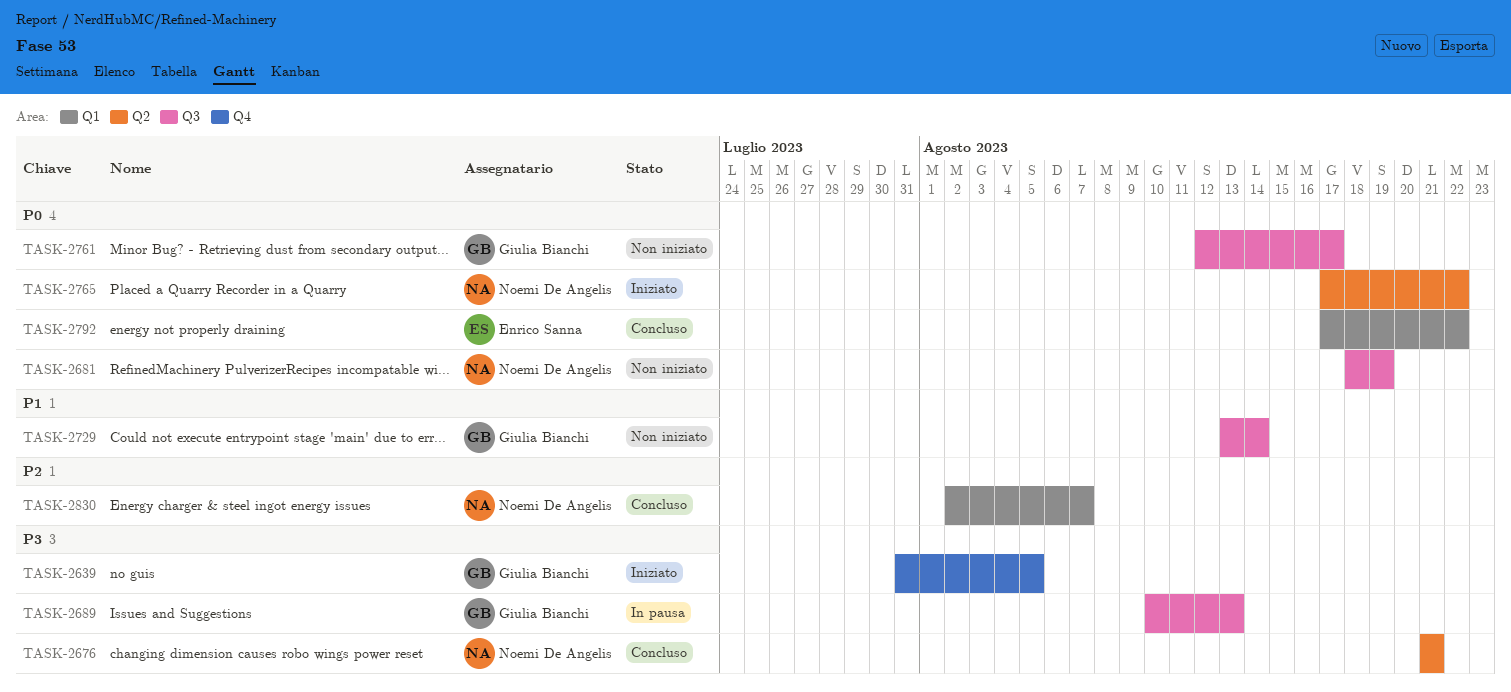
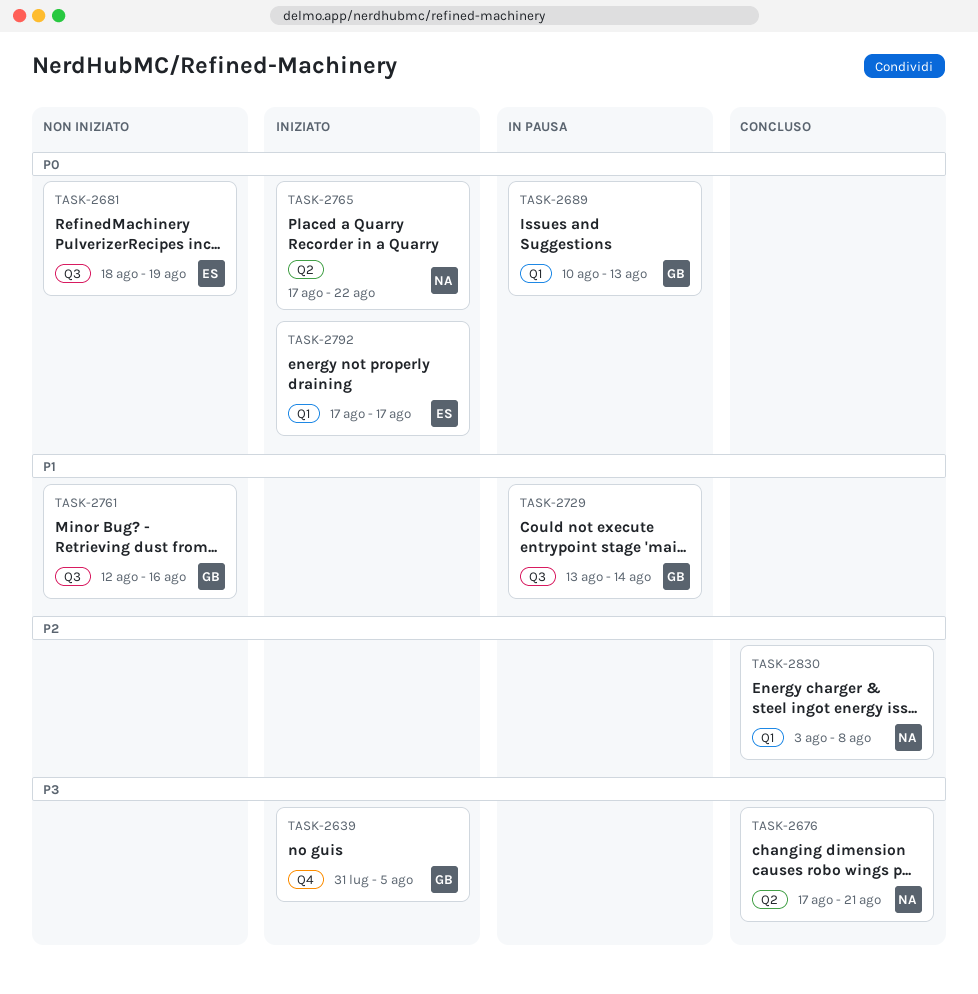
TASK-2676, start: Aug 21 -> Aug 17
TASK-2681, owner: Noemi De Angelis -> Enrico Sanna
TASK-2689, priority: P3 -> P0
TASK-2689, label: Q3 -> Q1
TASK-2729, status: Non iniziato -> In pausa
TASK-2761, priority: P0 -> P1
TASK-2761, due: Aug 17 -> Aug 16
TASK-2792, status: Concluso -> Iniziato
TASK-2792, due: Aug 22 -> Aug 17
TASK-2830, start: Aug 2 -> Aug 3
TASK-2830, due: Aug 7 -> Aug 8

